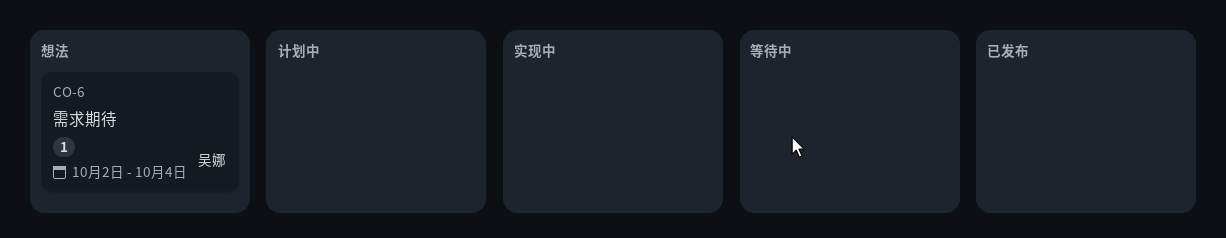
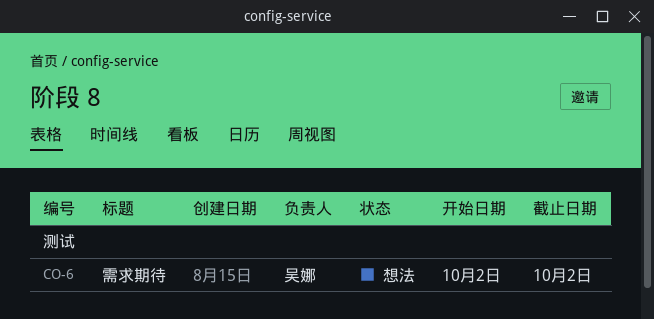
CO-6, due: Oct 4 -> Oct 2

